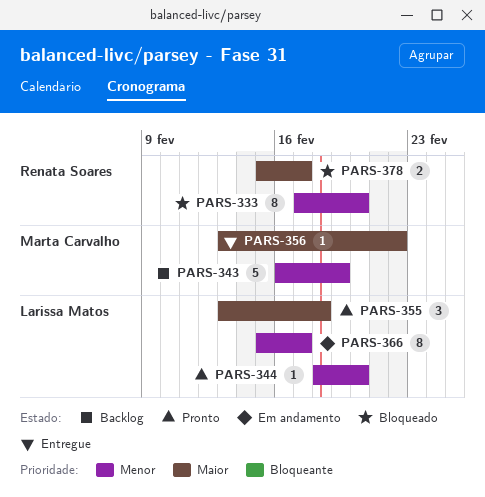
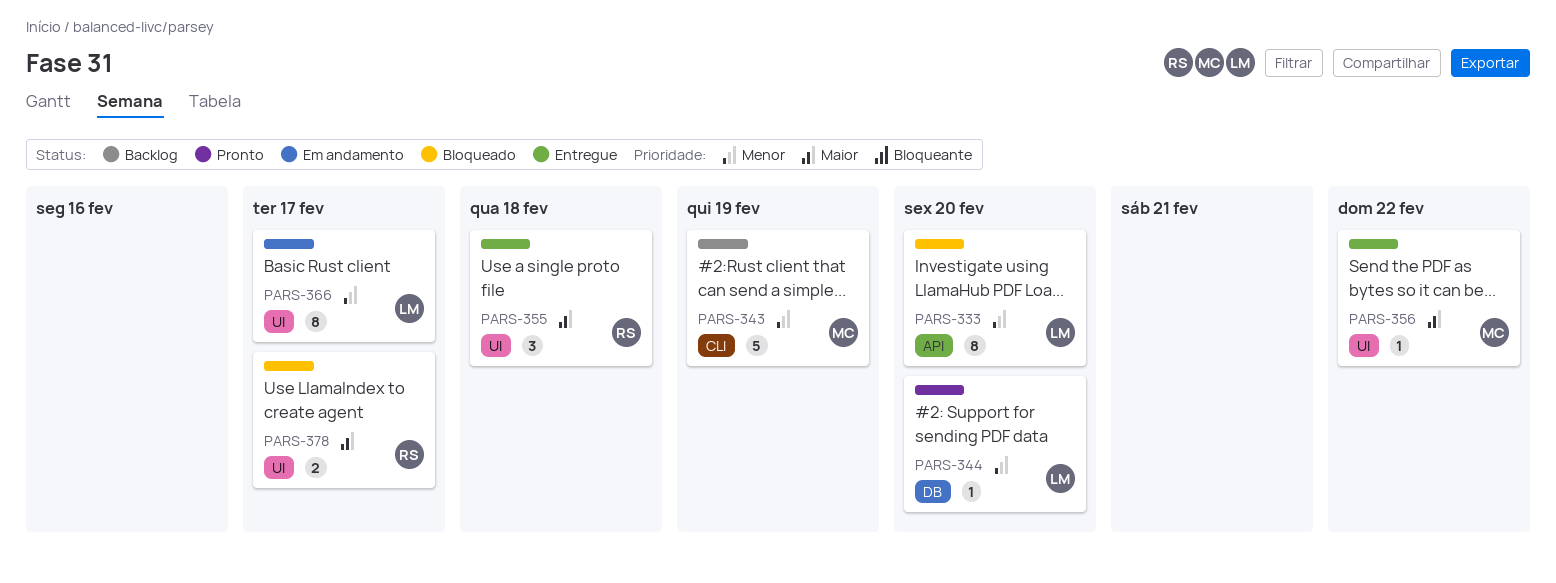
PARS-333, owner: Renata Soares -> Larissa Matos
PARS-355, status: Pronto -> Entregue
PARS-355, owner: Larissa Matos -> Renata Soares

